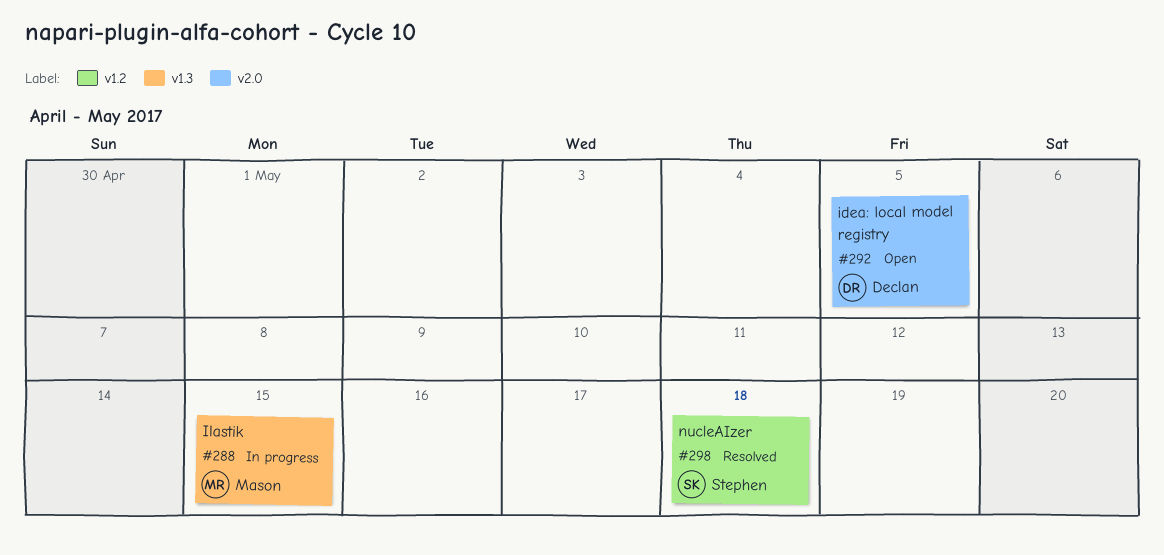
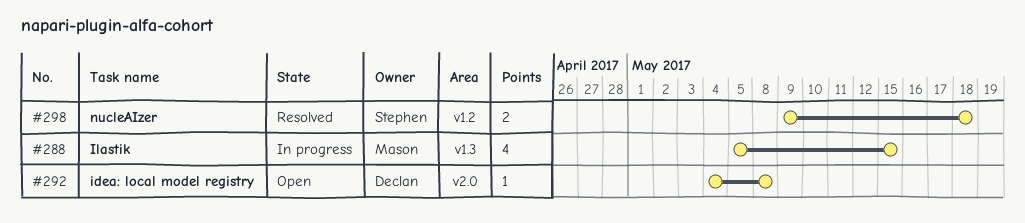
#292, due: May 5 -> May 8

